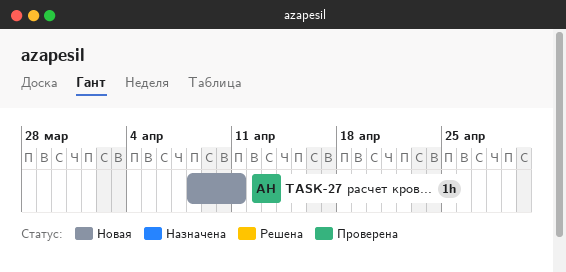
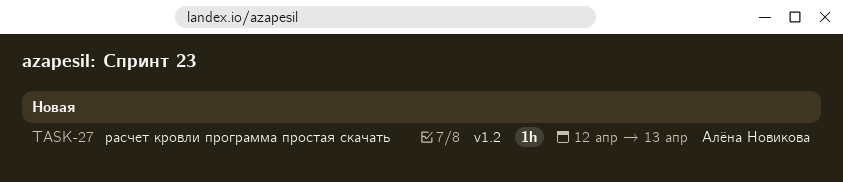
TASK-27, start: Apr 8 -> Apr 12
TASK-27, due: Apr 11 -> Apr 13

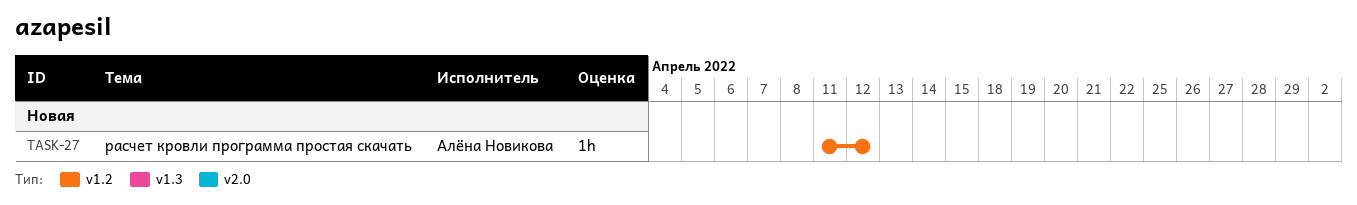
TASK-27, start: Apr 12 -> Apr 11
TASK-27, due: Apr 13 -> Apr 12

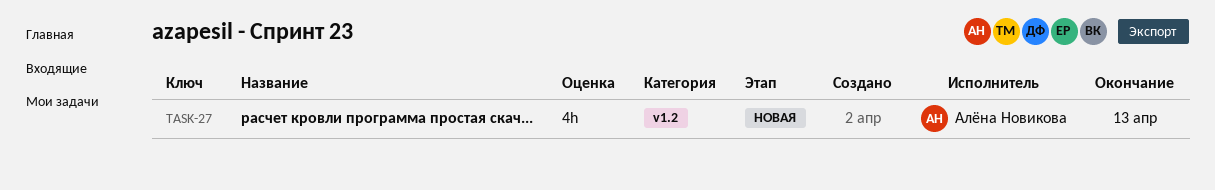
TASK-27, estimate: 1h -> 4h
TASK-27, due: Apr 12 -> Apr 13

